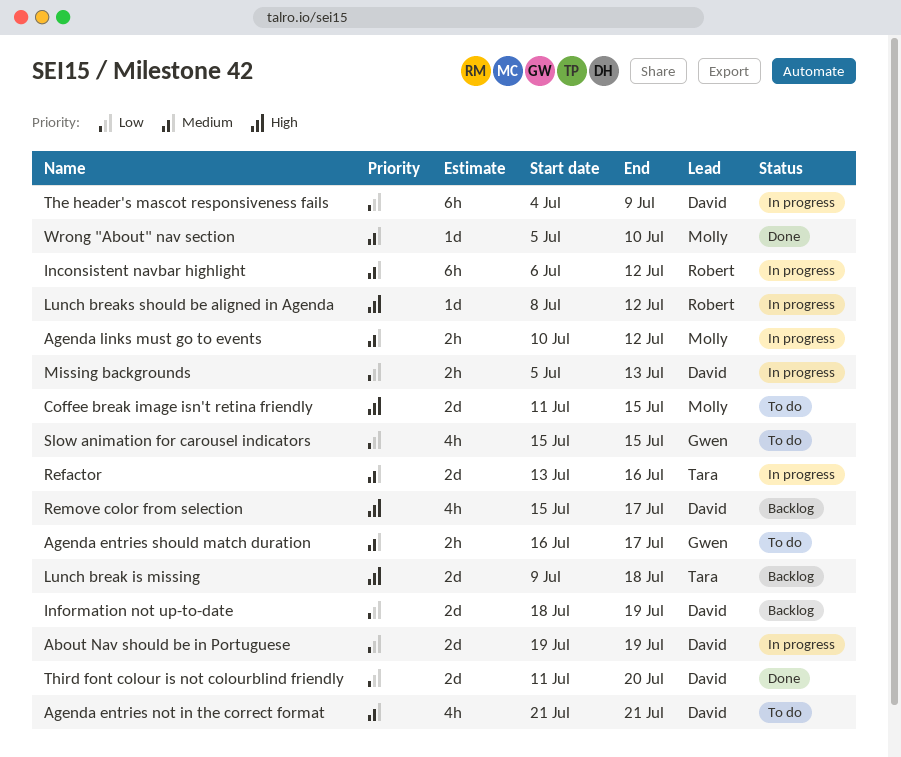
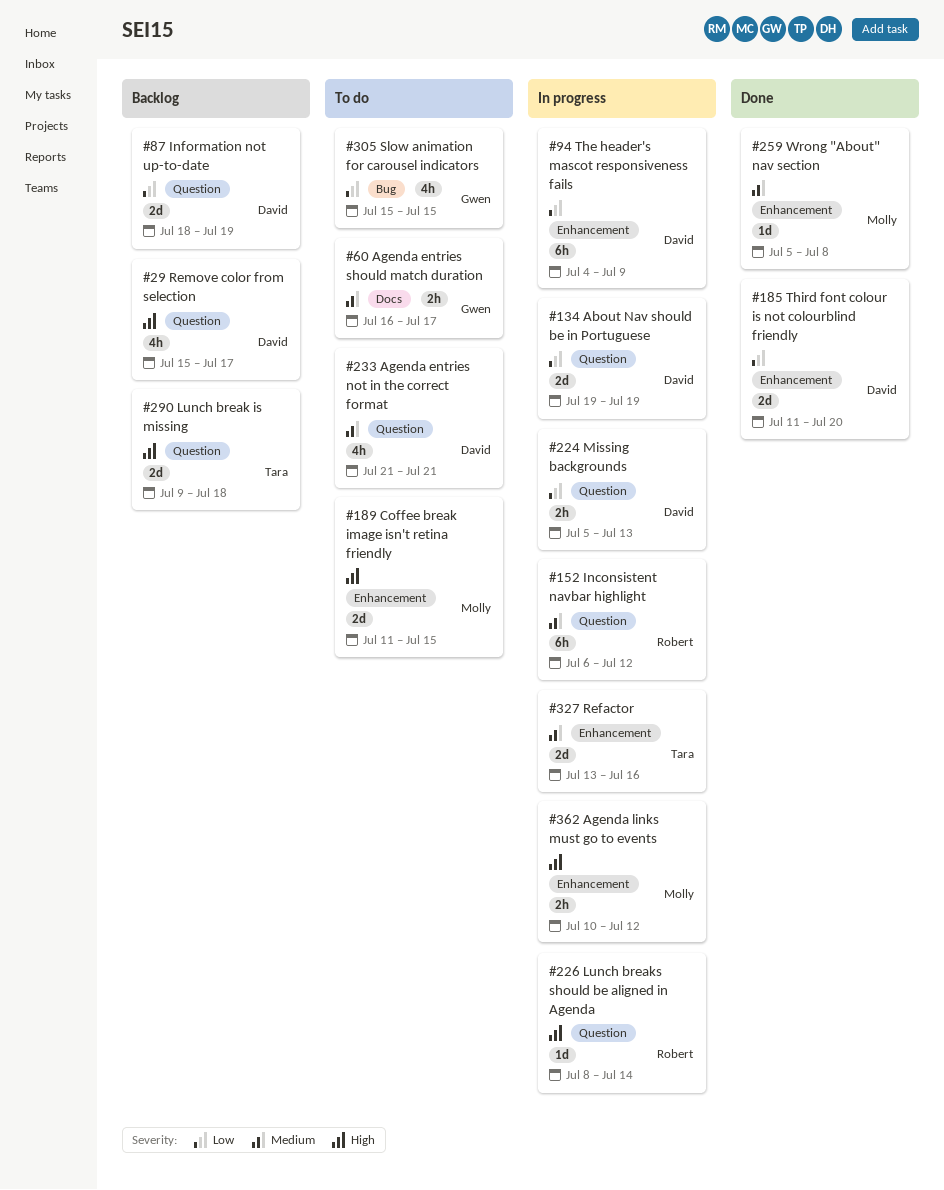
Agenda links must go to events, priority: Medium -> High
Lunch breaks should be aligned in Agenda, due: Jul 12 -> Jul 14
Wrong "About" nav section, due: Jul 10 -> Jul 8

